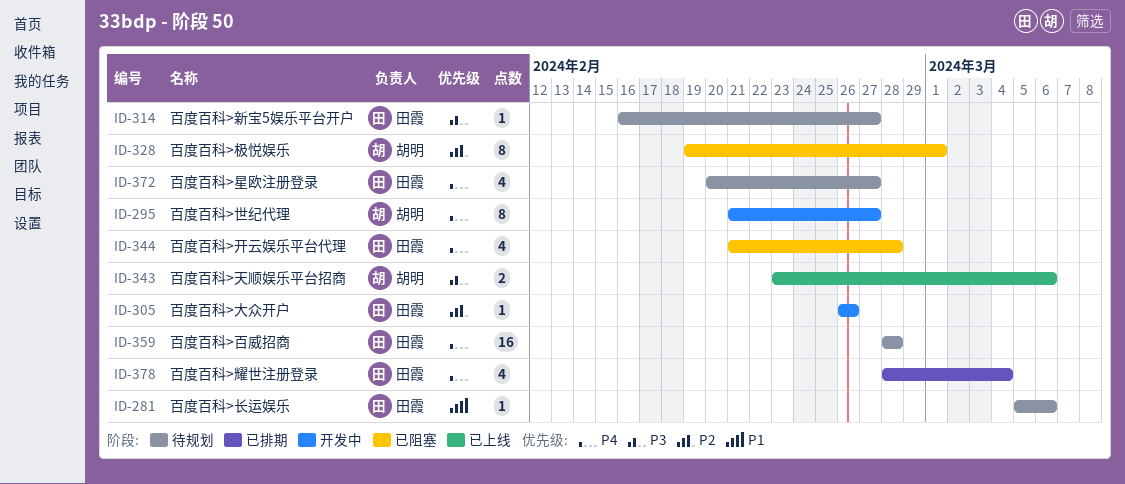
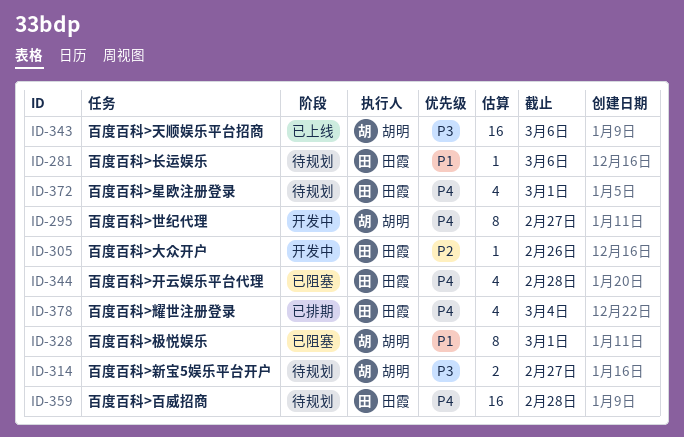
ID-314, owner: 田霞 -> 胡明
ID-314, estimate: 1 -> 2
ID-328, priority: P2 -> P1
ID-343, estimate: 2 -> 16
ID-372, due: Feb 27 -> Mar 1

